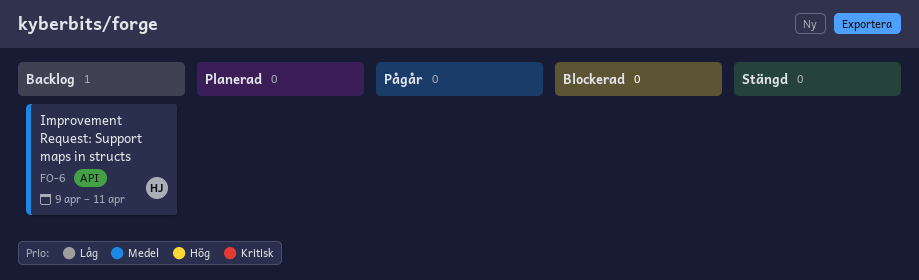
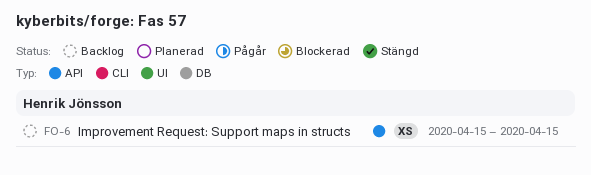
FO-6, start: Apr 9 -> Apr 15
FO-6, due: Apr 11 -> Apr 15

